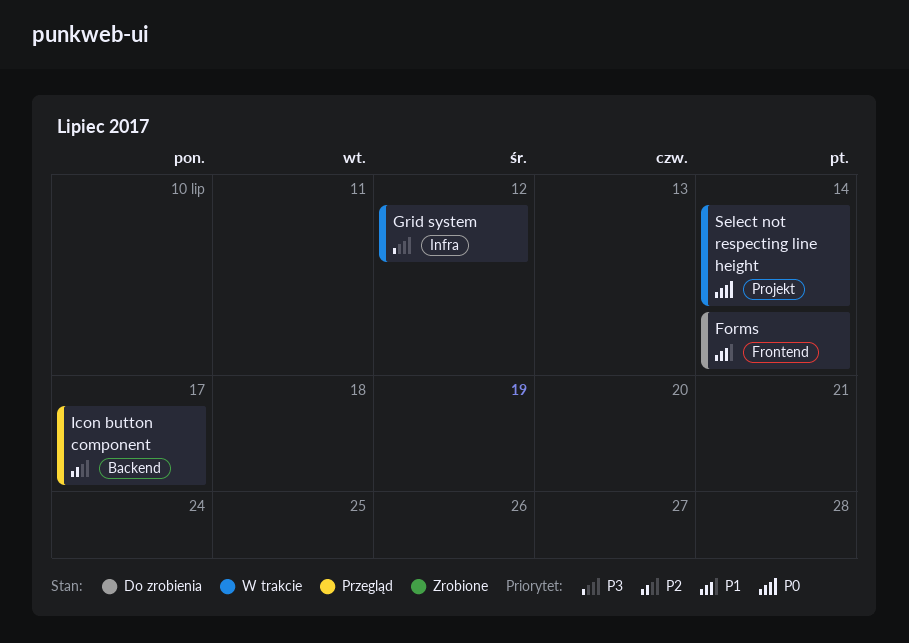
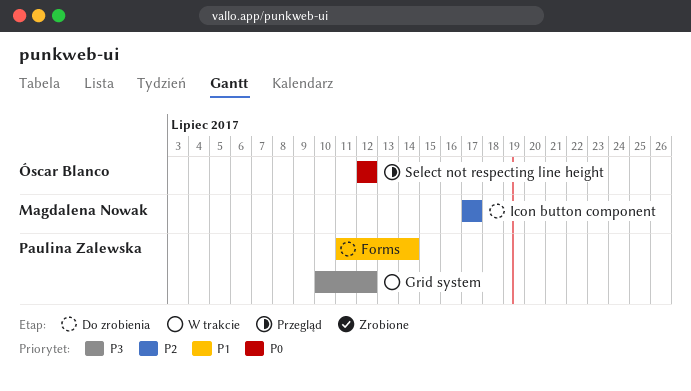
Icon button component, status: Przegląd -> Do zrobienia
Select not respecting line height, status: W trakcie -> Przegląd
Select not respecting line height, due: Jul 14 -> Jul 12

